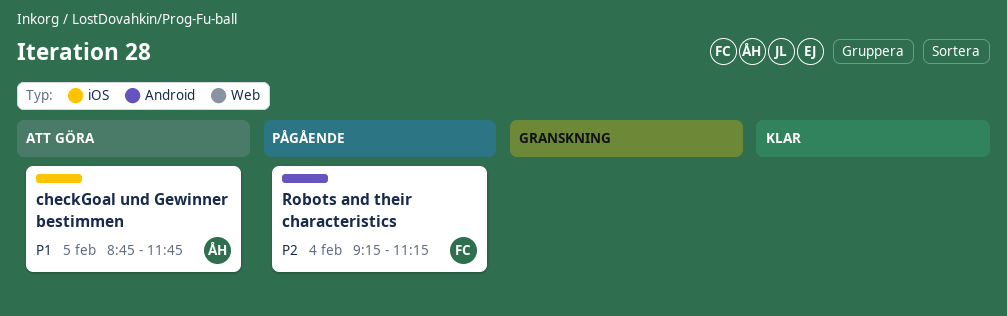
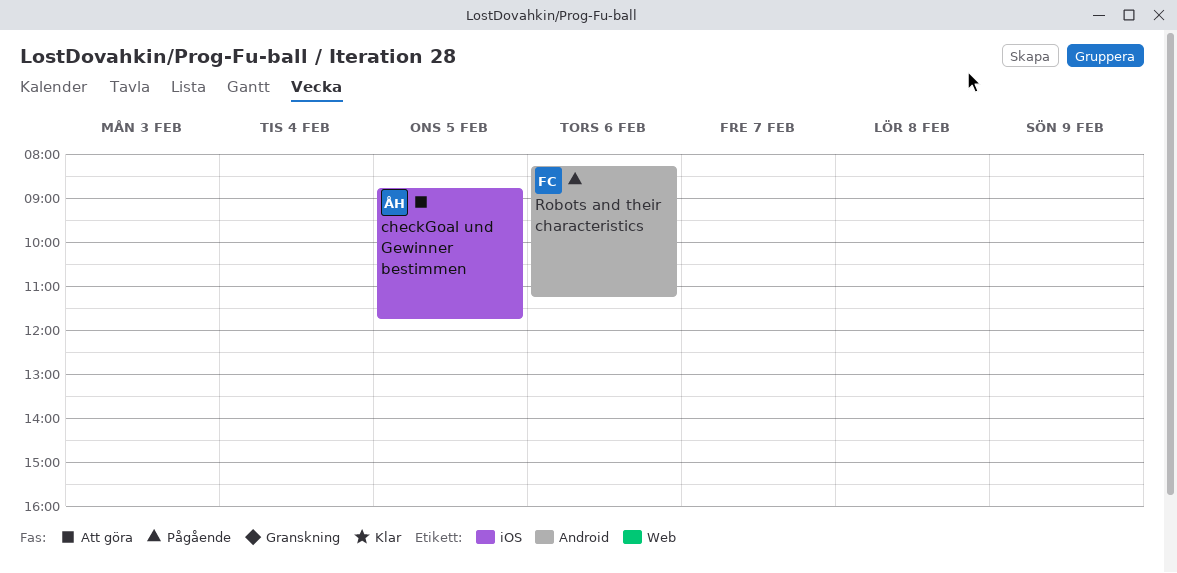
Robots and their characteristics, day: Feb 4 -> Feb 6
Robots and their characteristics, begins: 09:15 -> 08:15

